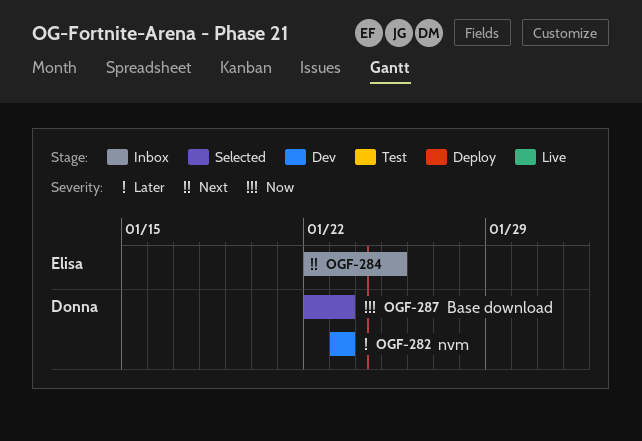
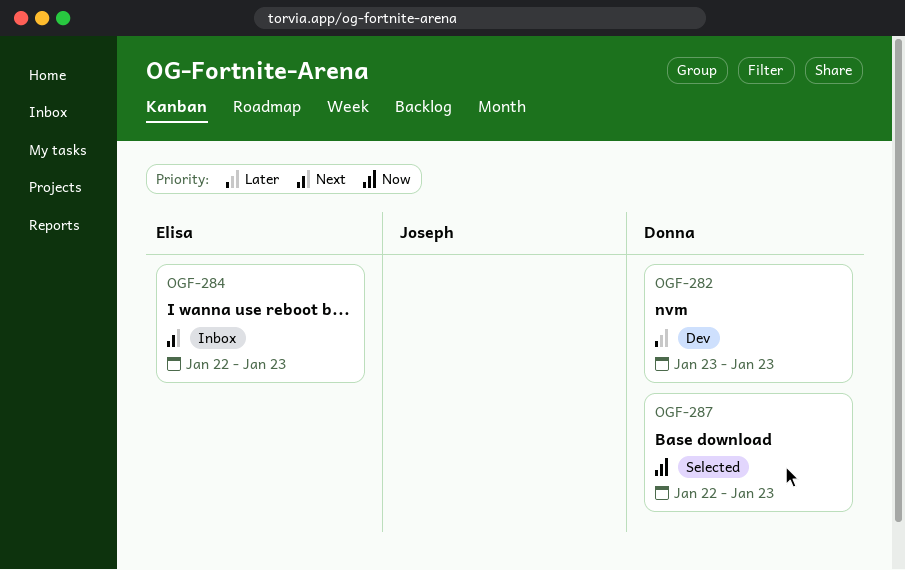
OGF-284, due: Jan 25 -> Jan 23

